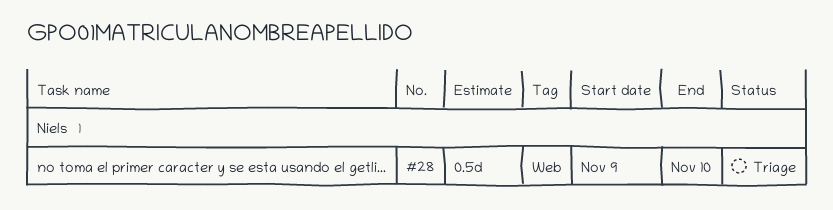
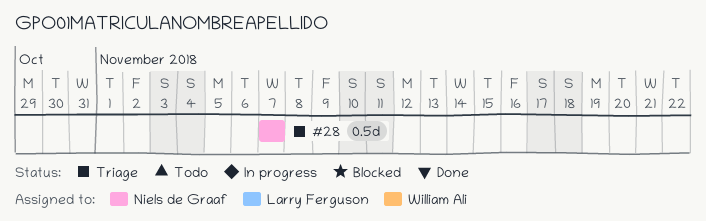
#28, start: Nov 9 -> Nov 7
#28, due: Nov 10 -> Nov 7

